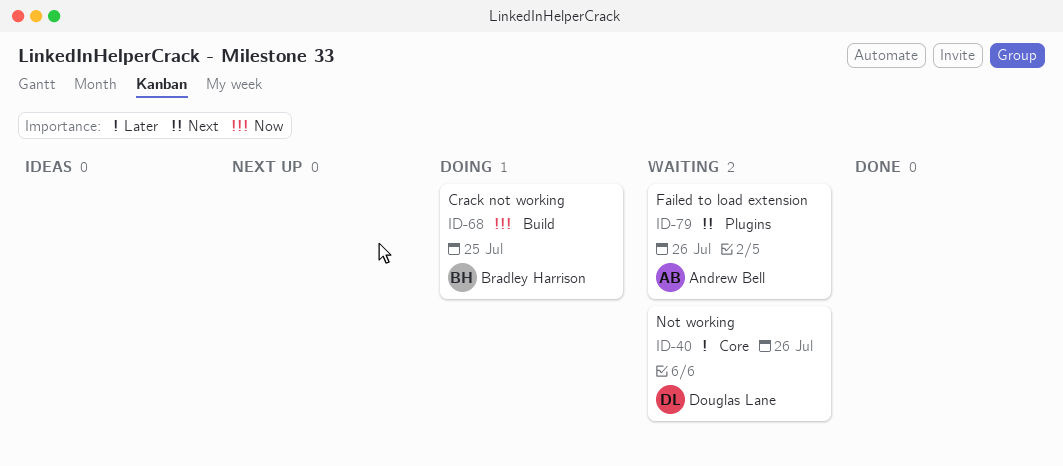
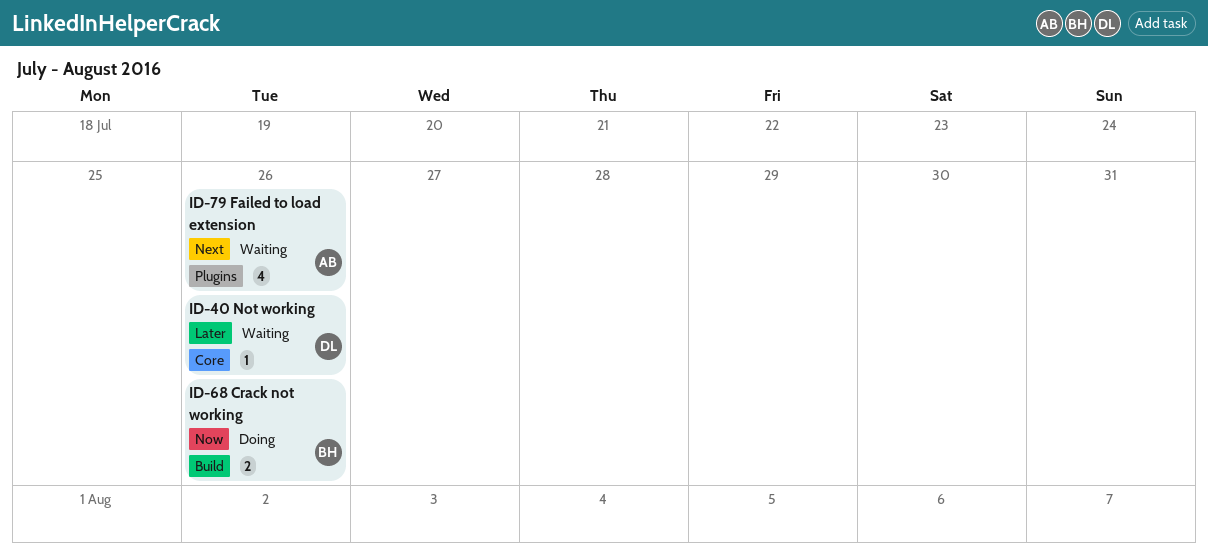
ID-68, due: Jul 25 -> Jul 26

